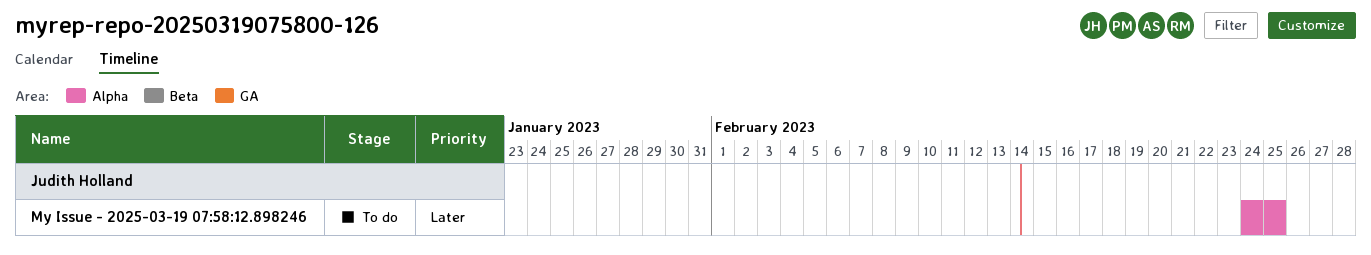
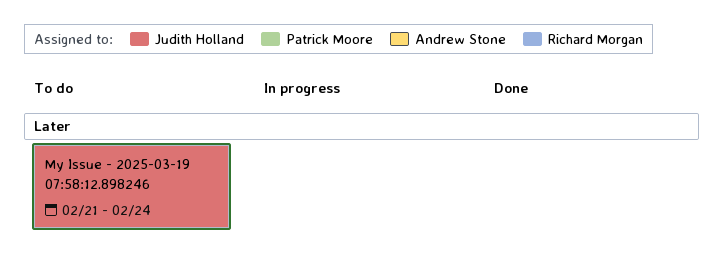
My Issue - 2025-03-19 07:58:12.898246, start: Feb 24 -> Feb 21
My Issue - 2025-03-19 07:58:12.898246, due: Feb 25 -> Feb 24

